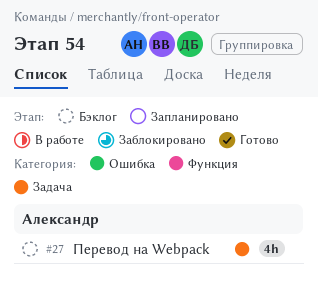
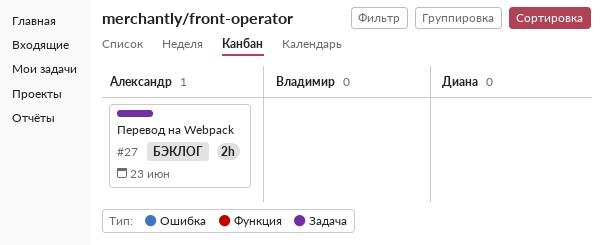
#27, estimate: 4h -> 2h

